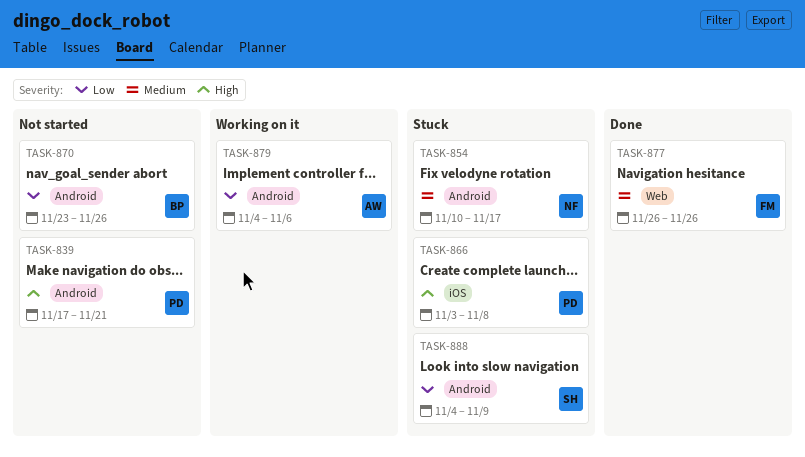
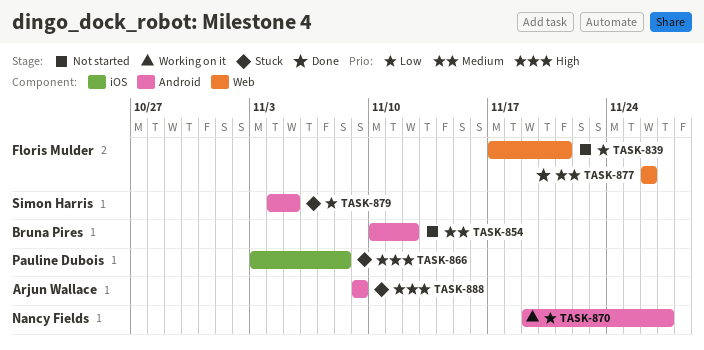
TASK-839, owner: Pauline Dubois -> Floris Mulder
TASK-839, priority: High -> Low
TASK-839, label: Android -> Web
TASK-854, status: Stuck -> Not started
TASK-854, owner: Nancy Fields -> Bruna Pires
TASK-854, due: Nov 17 -> Nov 12
TASK-870, status: Not started -> Working on it
TASK-870, owner: Bruna Pires -> Nancy Fields
TASK-870, start: Nov 23 -> Nov 19
TASK-870, due: Nov 26 -> Nov 27
TASK-879, status: Working on it -> Stuck
TASK-879, owner: Arjun Wallace -> Simon Harris
TASK-879, due: Nov 6 -> Nov 5
TASK-888, owner: Simon Harris -> Arjun Wallace
TASK-888, priority: Low -> High
TASK-888, start: Nov 4 -> Nov 9

